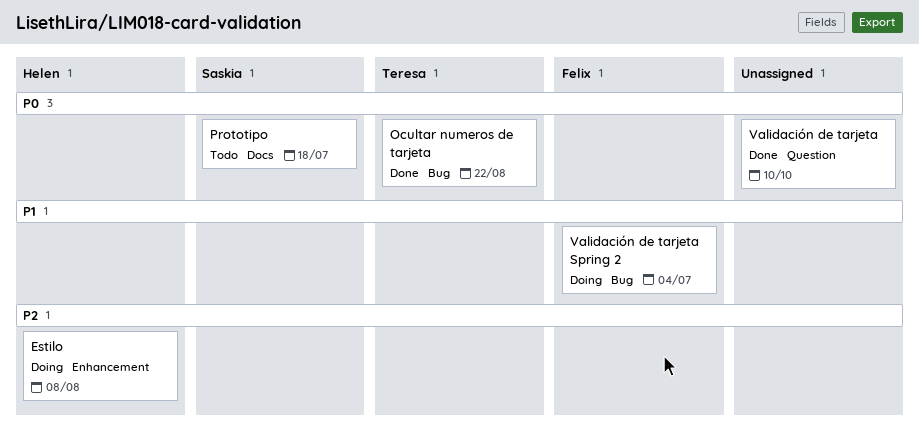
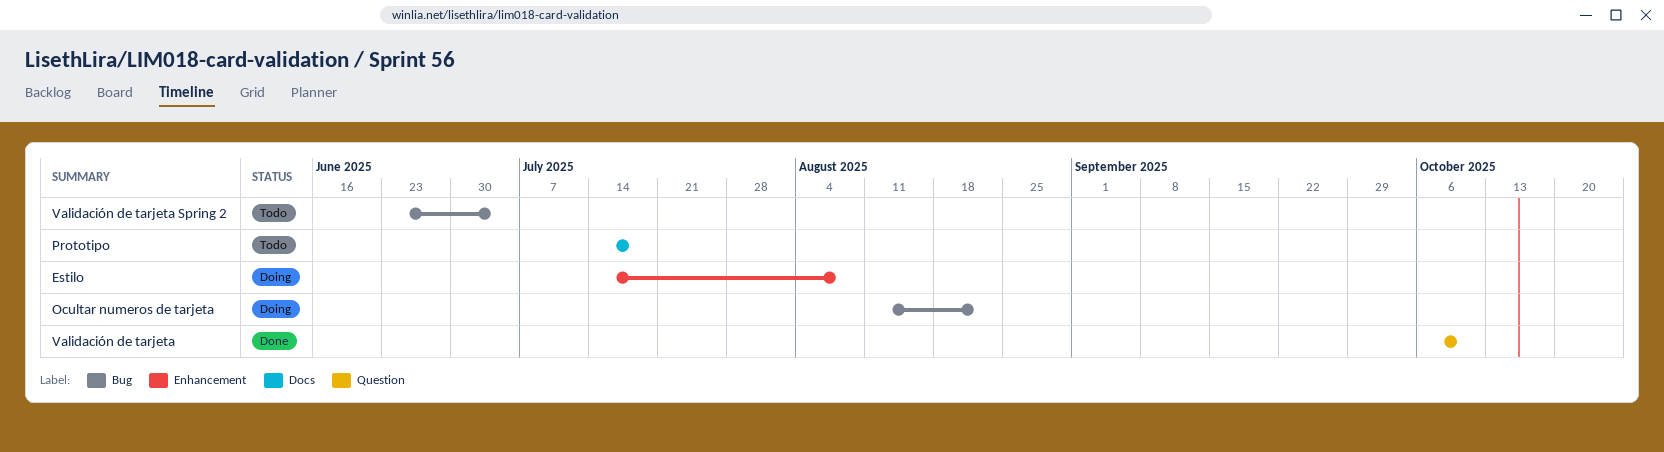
Ocultar numeros de tarjeta, status: Done -> Doing
Validación de tarjeta Spring 2, status: Doing -> Todo

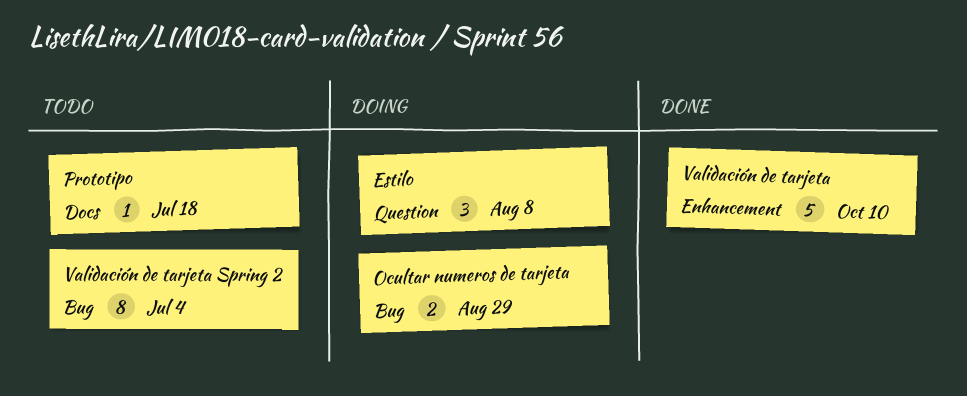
Estilo, label: Enhancement -> Question
Ocultar numeros de tarjeta, due: Aug 22 -> Aug 29
Validación de tarjeta, label: Question -> Enhancement

